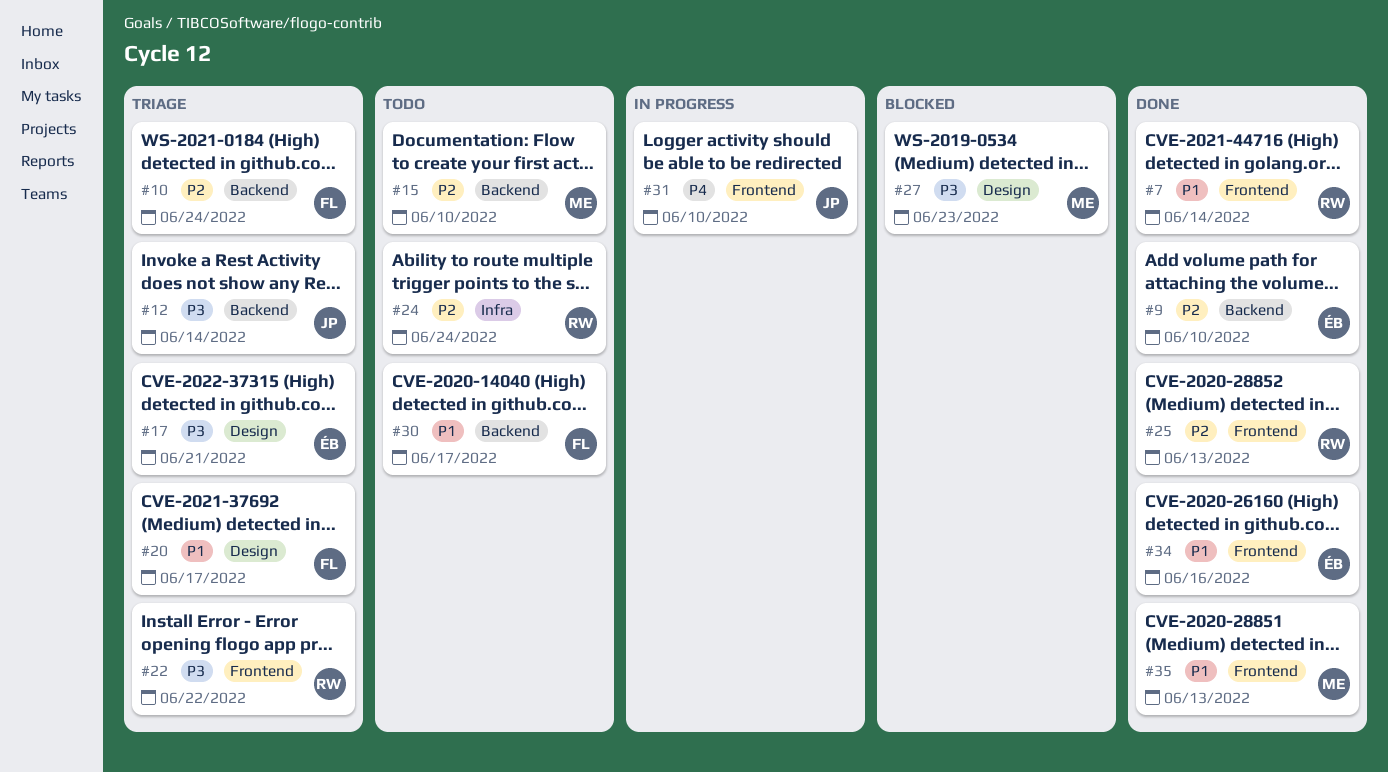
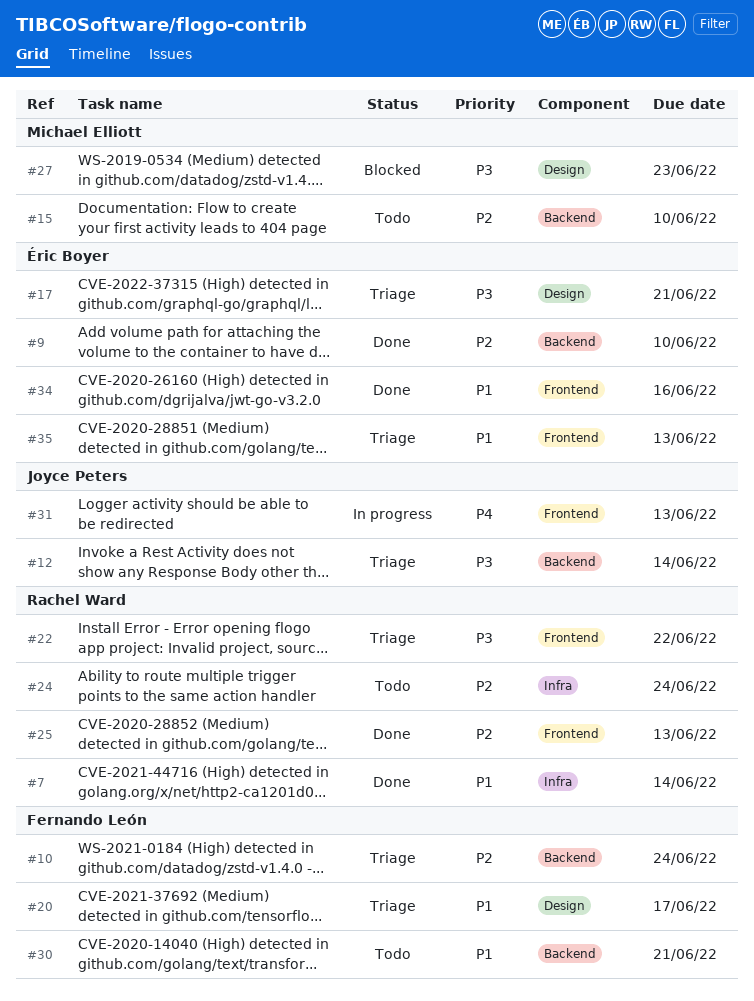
#7, label: Frontend -> Infra
#30, due: Jun 17 -> Jun 21
#31, due: Jun 10 -> Jun 13
#35, status: Done -> Triage
#35, owner: Michael Elliott -> Éric Boyer

